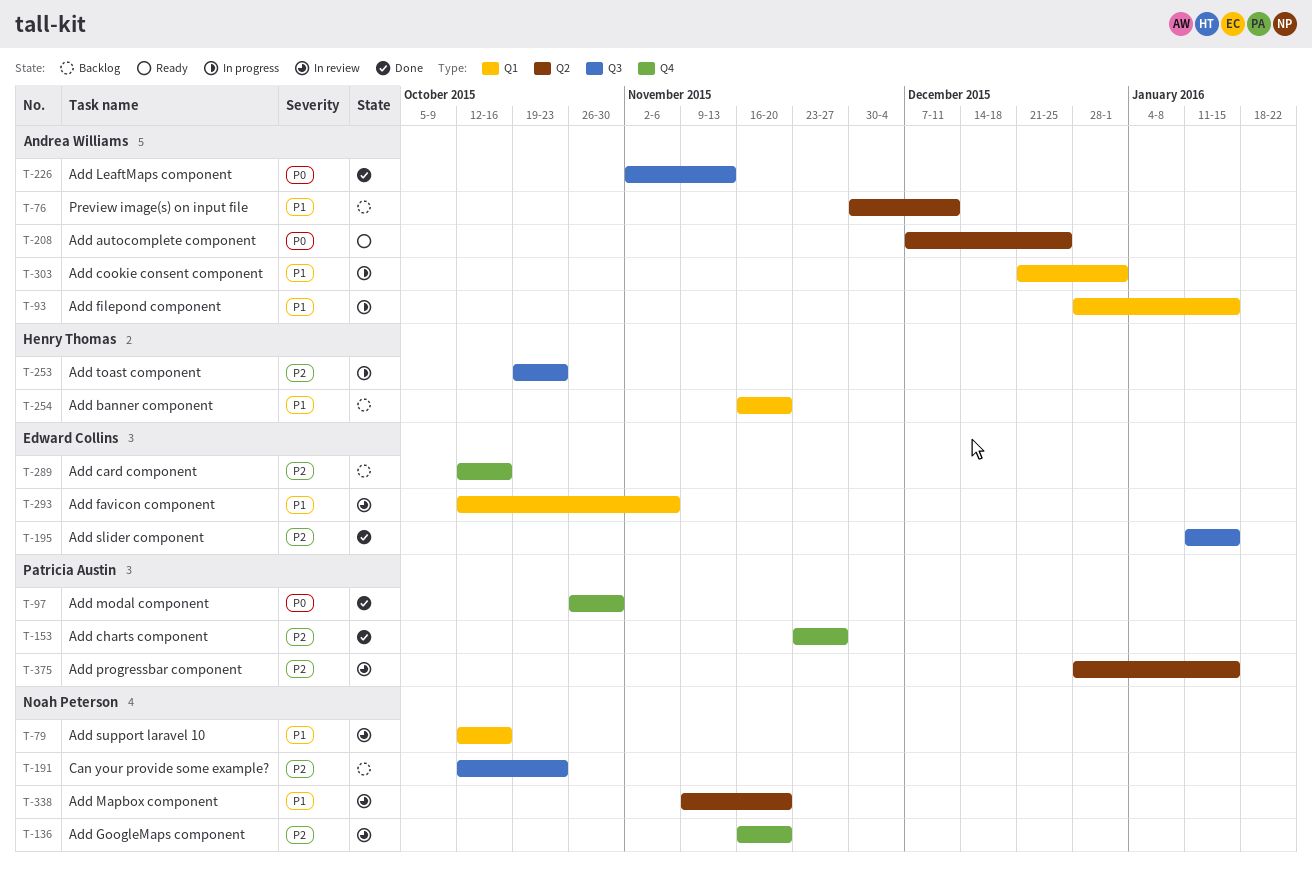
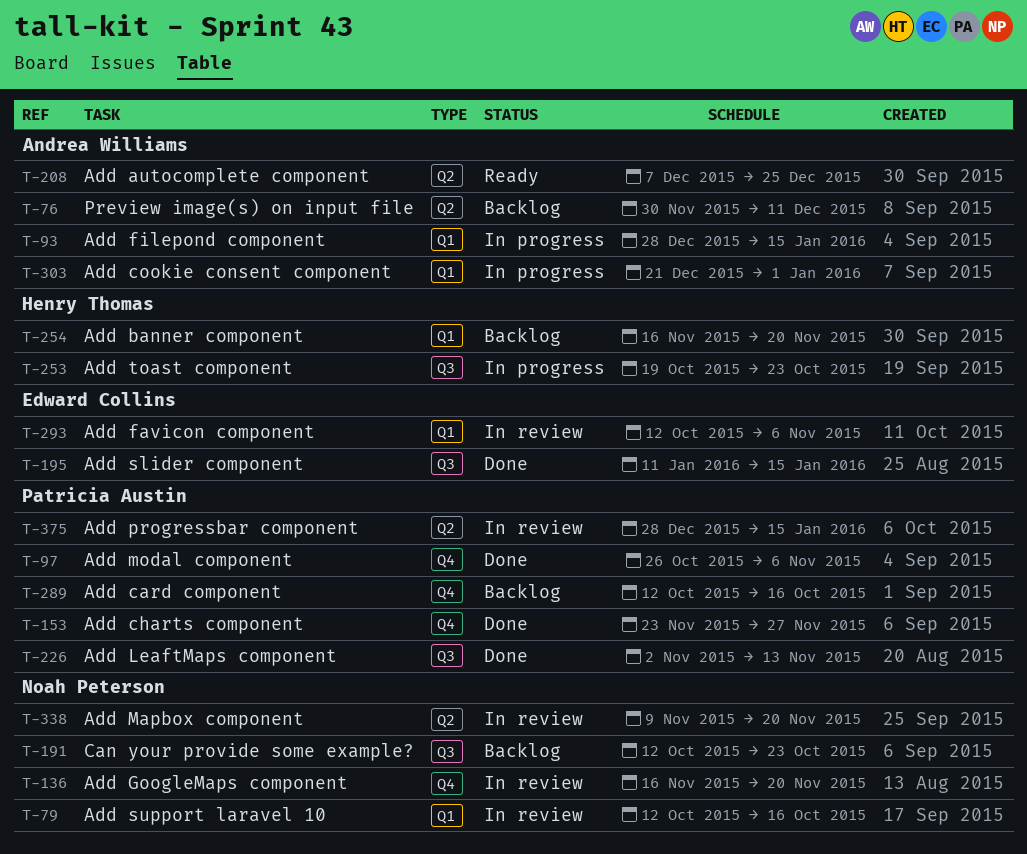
T-97, due: Oct 30 -> Nov 6
T-226, owner: Andrea Williams -> Patricia Austin
T-289, owner: Edward Collins -> Patricia Austin

